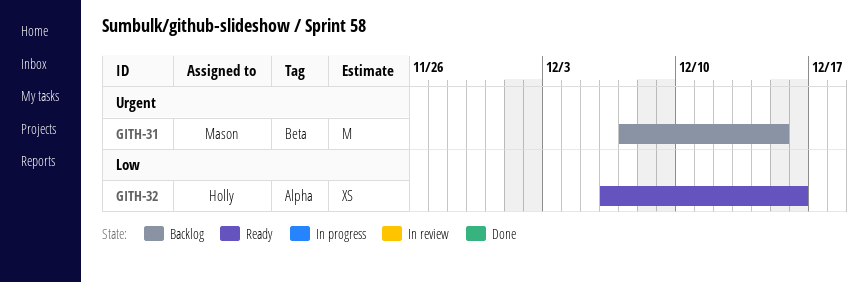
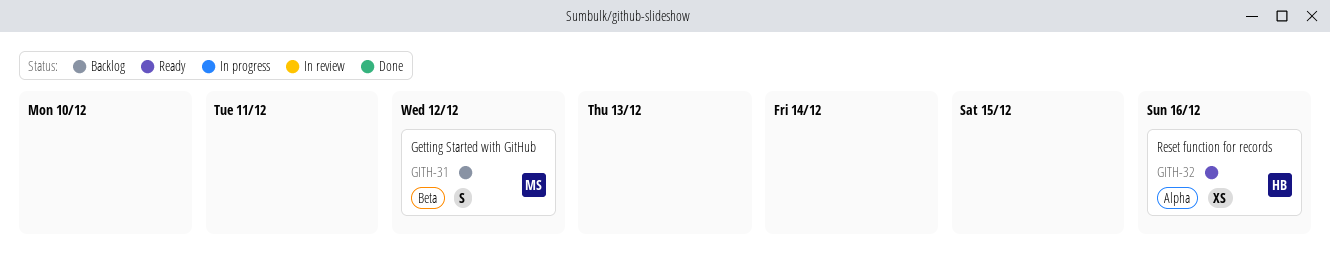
GITH-31, estimate: M -> S
GITH-31, due: Dec 15 -> Dec 12

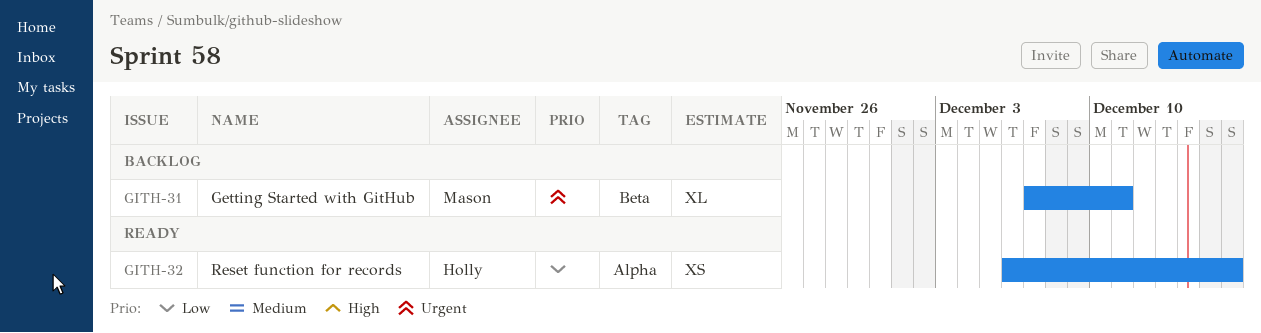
GITH-31, estimate: S -> XL
GITH-31, due: Dec 12 -> Dec 11

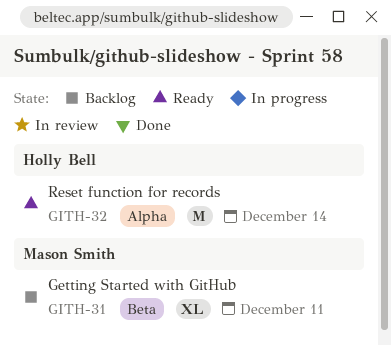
GITH-32, estimate: XS -> M
GITH-32, due: Dec 16 -> Dec 14

